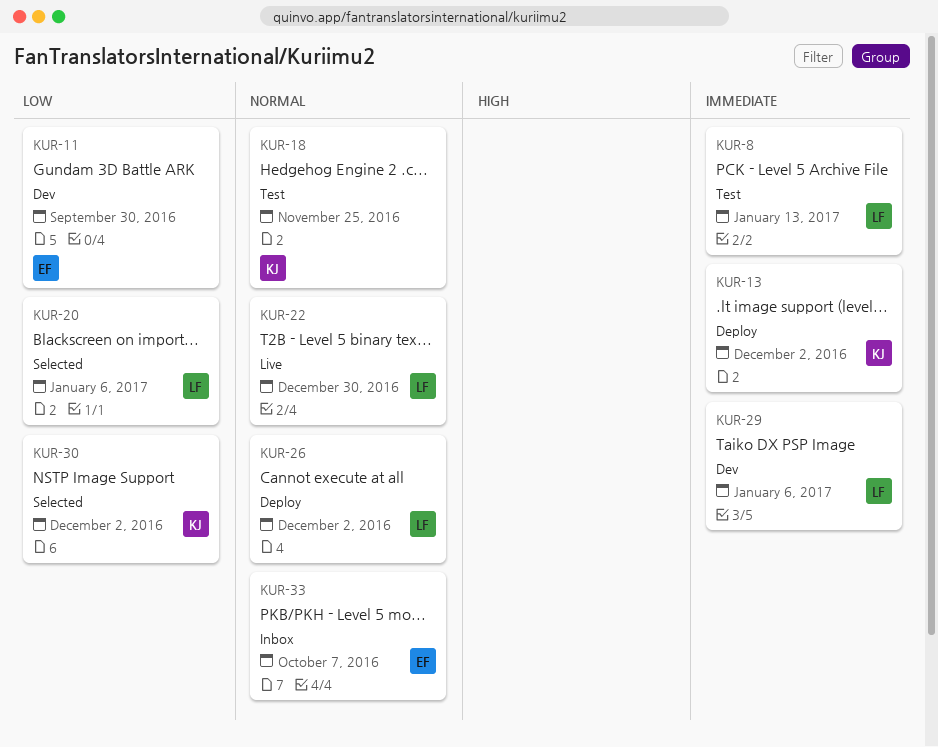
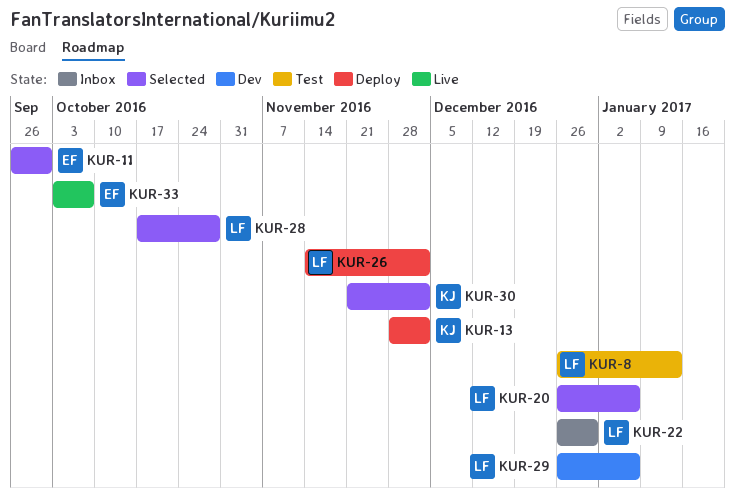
KUR-11, status: Dev -> Selected
KUR-18: present -> none
KUR-22, status: Live -> Inbox
KUR-28: none -> present
KUR-33, status: Inbox -> Live

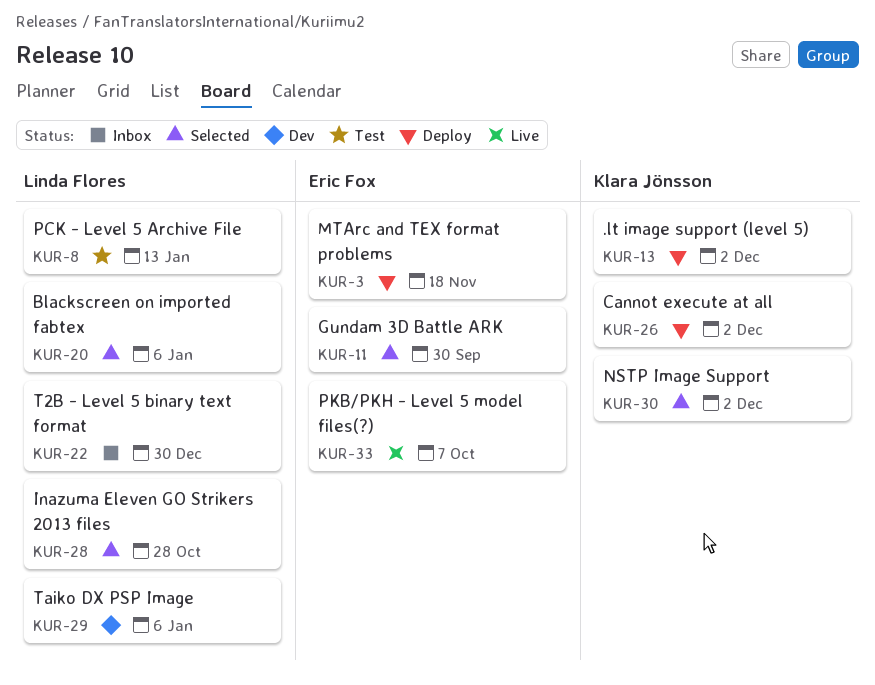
KUR-3: none -> present
KUR-26, owner: Linda Flores -> Klara Jönsson

